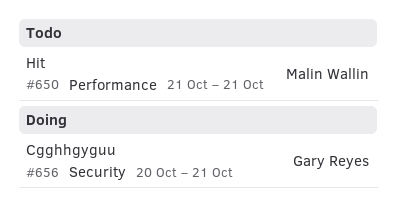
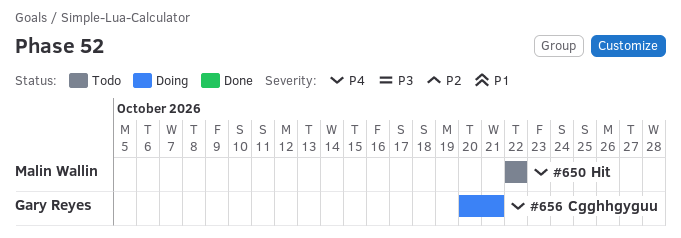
#650, start: Oct 21 -> Oct 22
#650, due: Oct 21 -> Oct 22

